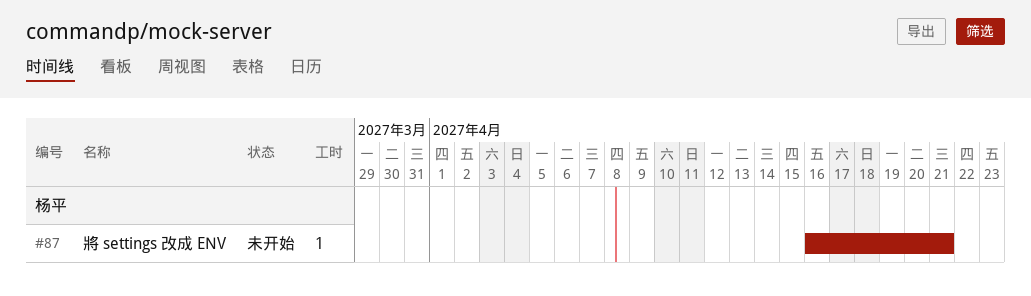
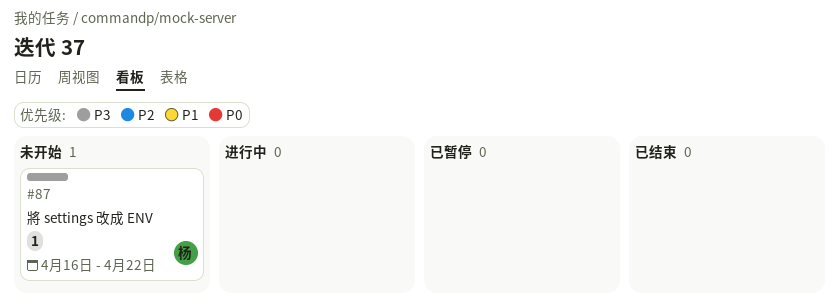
#87, due: Apr 21 -> Apr 22

